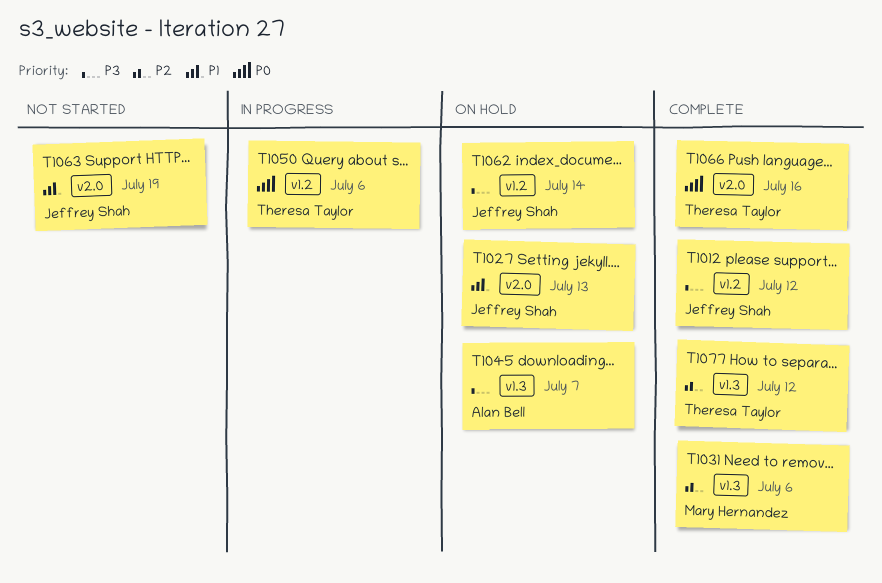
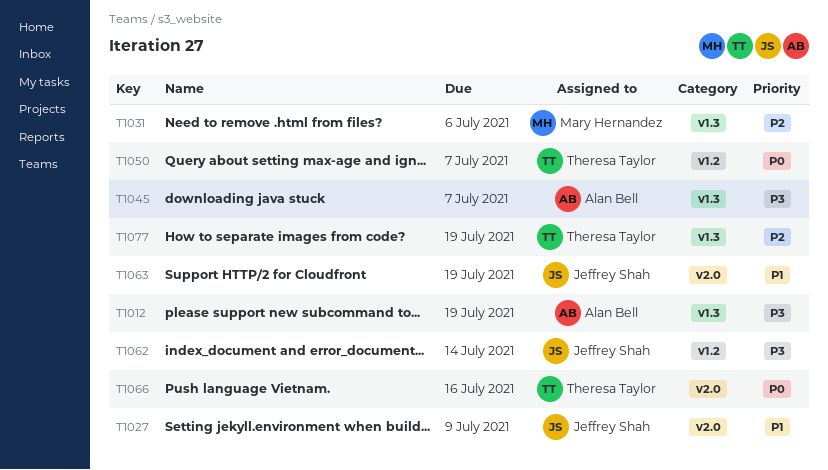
T1012, owner: Jeffrey Shah -> Alan Bell
T1012, label: v1.2 -> v1.3
T1012, due: Jul 12 -> Jul 19
T1027, due: Jul 13 -> Jul 9
T1050, due: Jul 6 -> Jul 7
T1077, due: Jul 12 -> Jul 19

